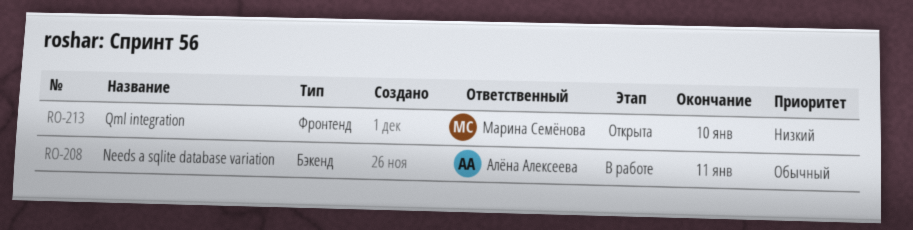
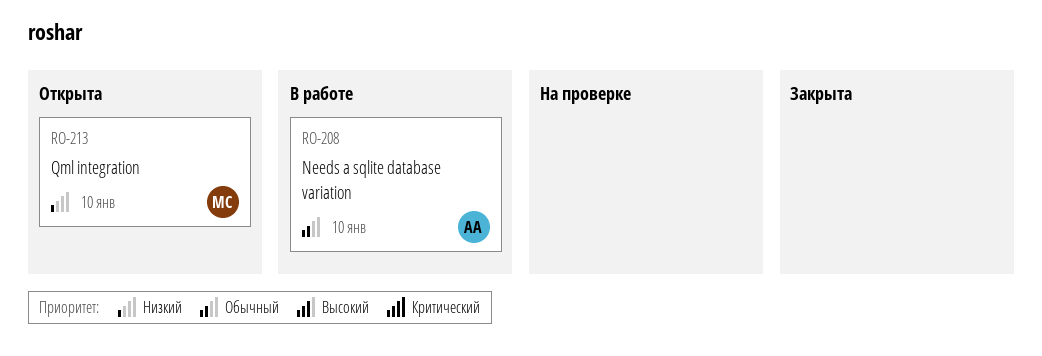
RO-208, due: Jan 11 -> Jan 10

